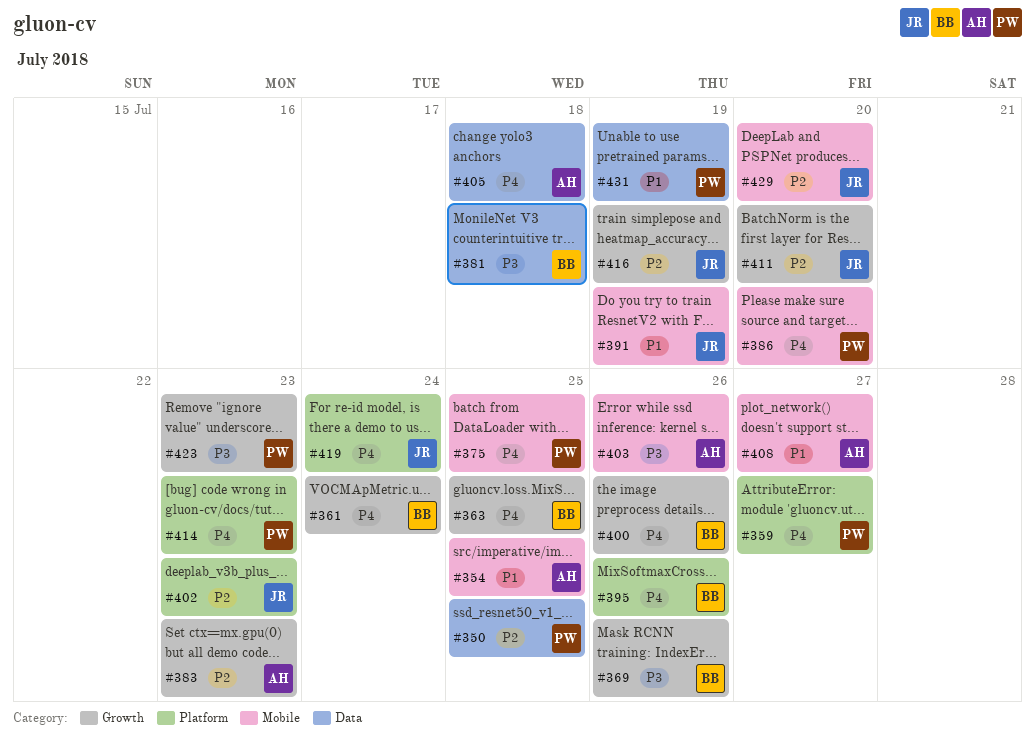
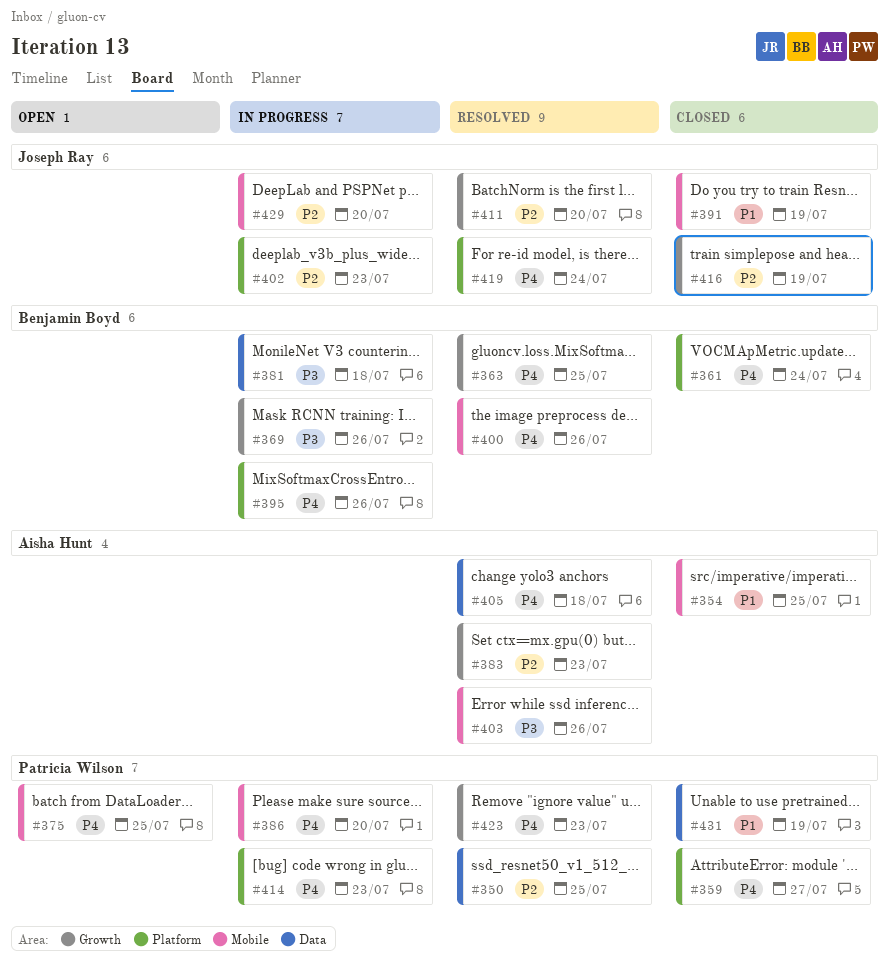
#361, label: Growth -> Platform
#400, label: Growth -> Mobile
#408: present -> none
#423, priority: P3 -> P4

